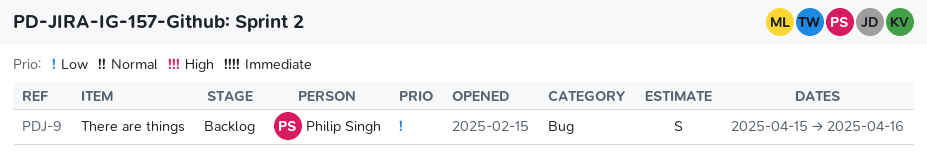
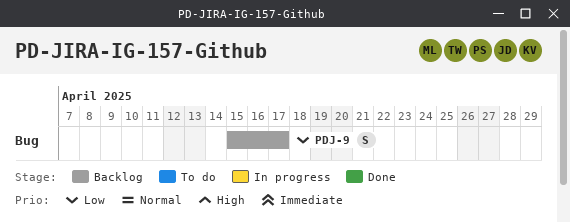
PDJ-9, due: Apr 16 -> Apr 17

